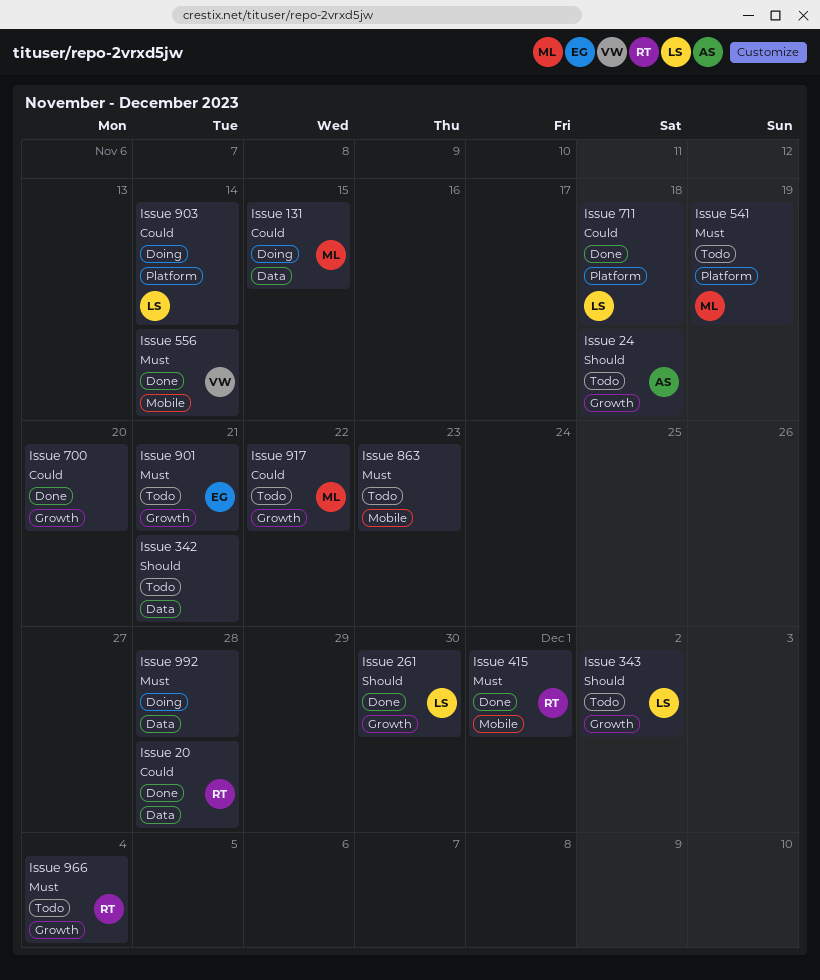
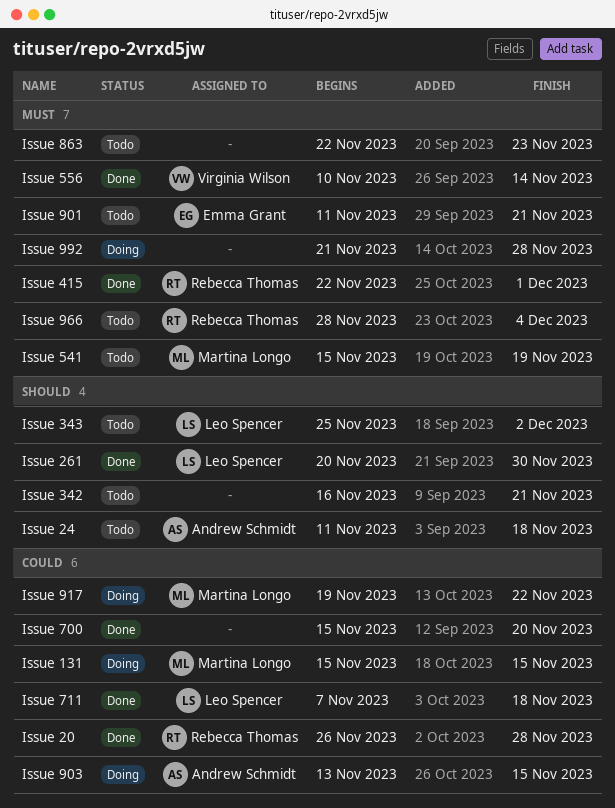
Issue 903, owner: Leo Spencer -> Andrew Schmidt
Issue 903, due: Nov 14 -> Nov 15
Issue 917, status: Todo -> Doing

